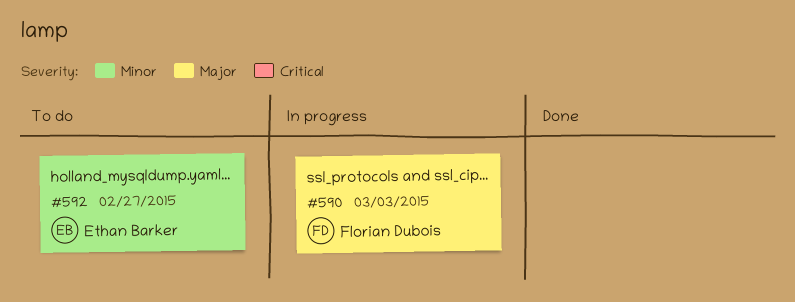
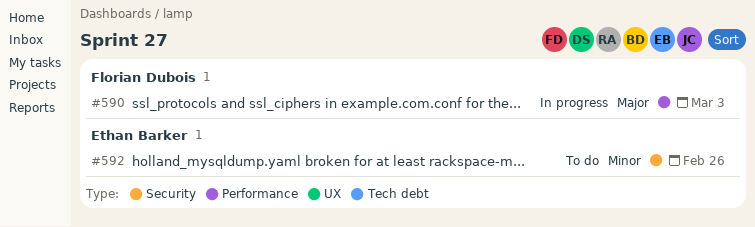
#592, due: Feb 27 -> Feb 26

